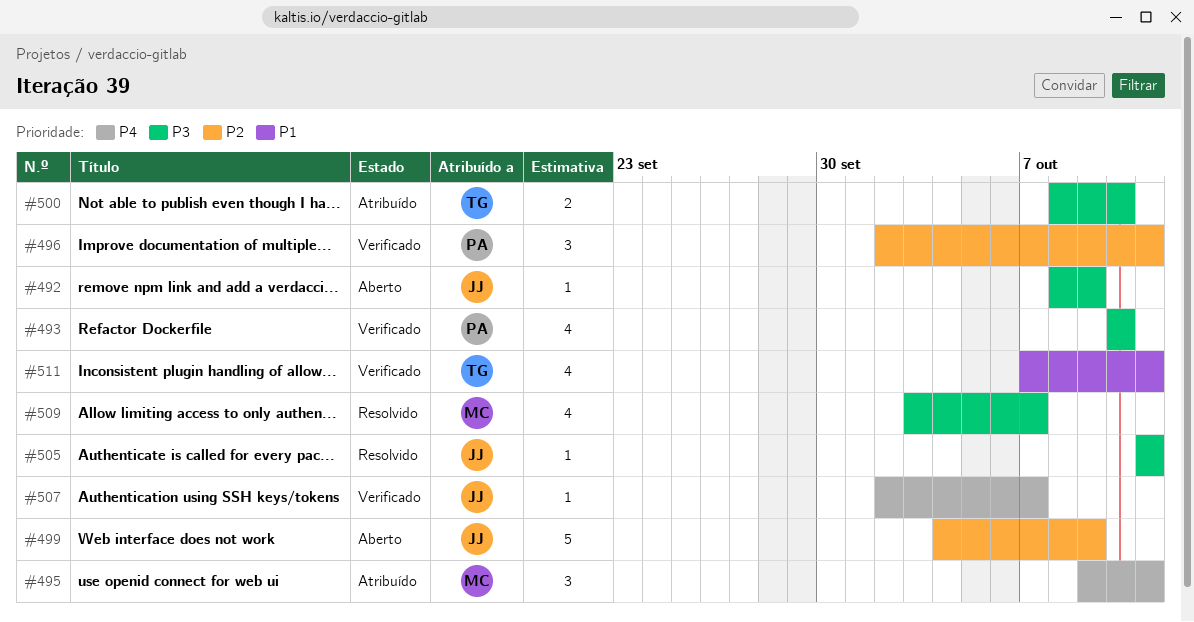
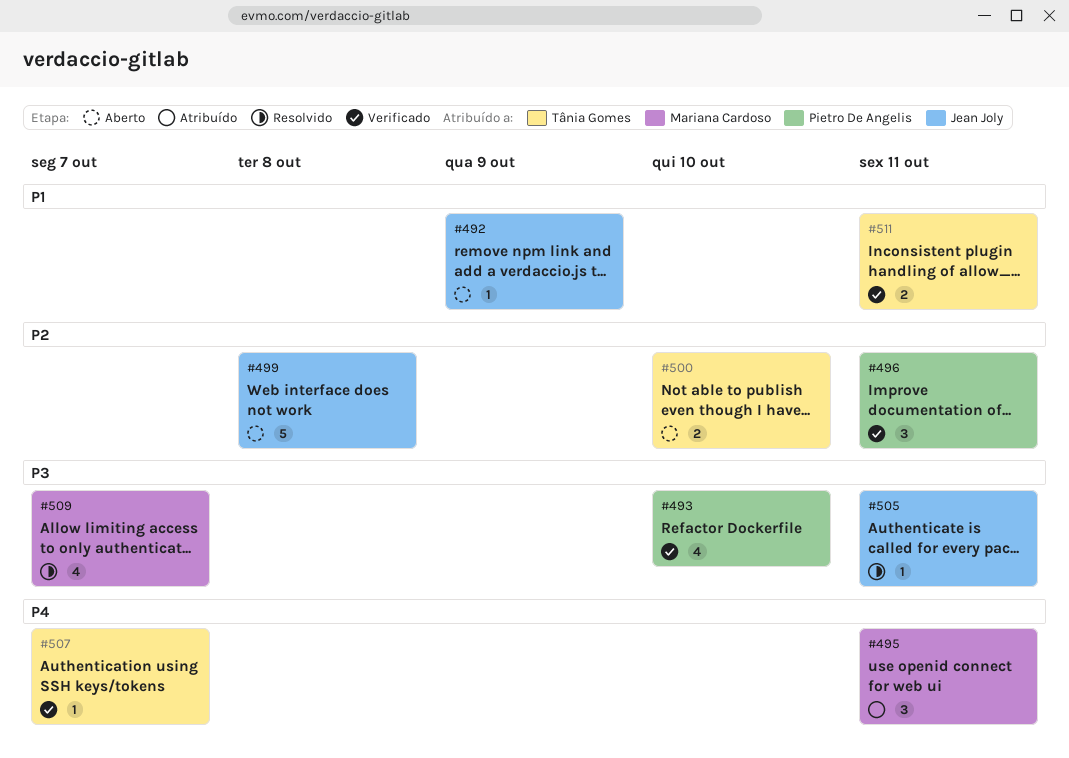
#492, priority: P3 -> P1
#499, due: Oct 9 -> Oct 8
#500, status: Atribuído -> Aberto
#500, priority: P3 -> P2
#507, owner: Jean Joly -> Tânia Gomes
#511, estimate: 4 -> 2

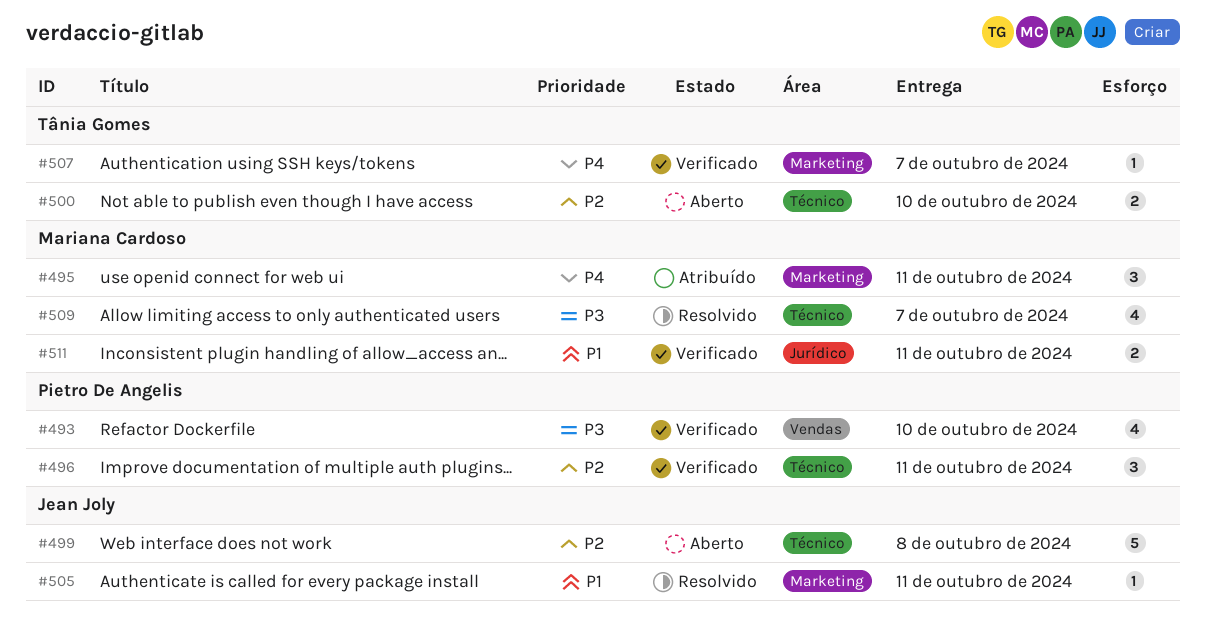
#492: present -> none
#505, priority: P3 -> P1
#511, owner: Tânia Gomes -> Mariana Cardoso

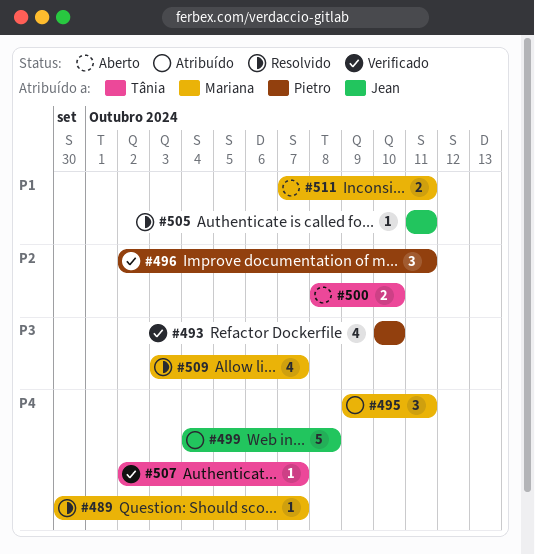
#489: none -> present
#499, status: Aberto -> Atribuído
#499, priority: P2 -> P4
#511, status: Verificado -> Aberto

